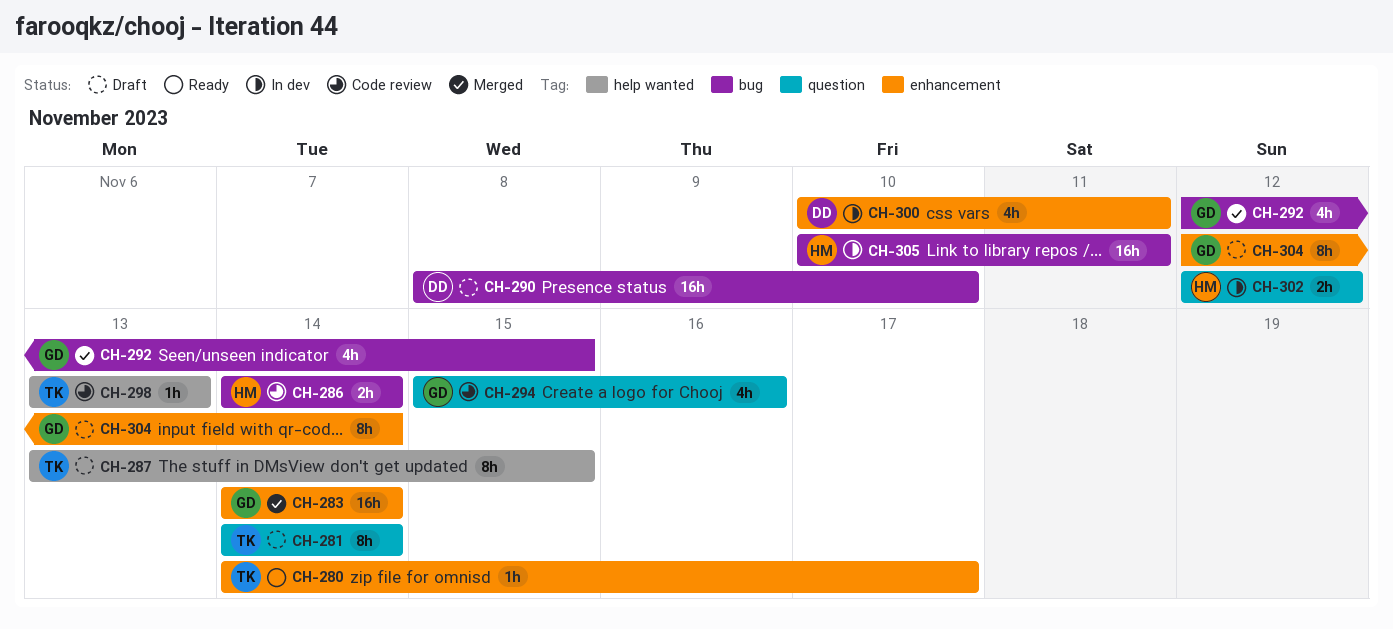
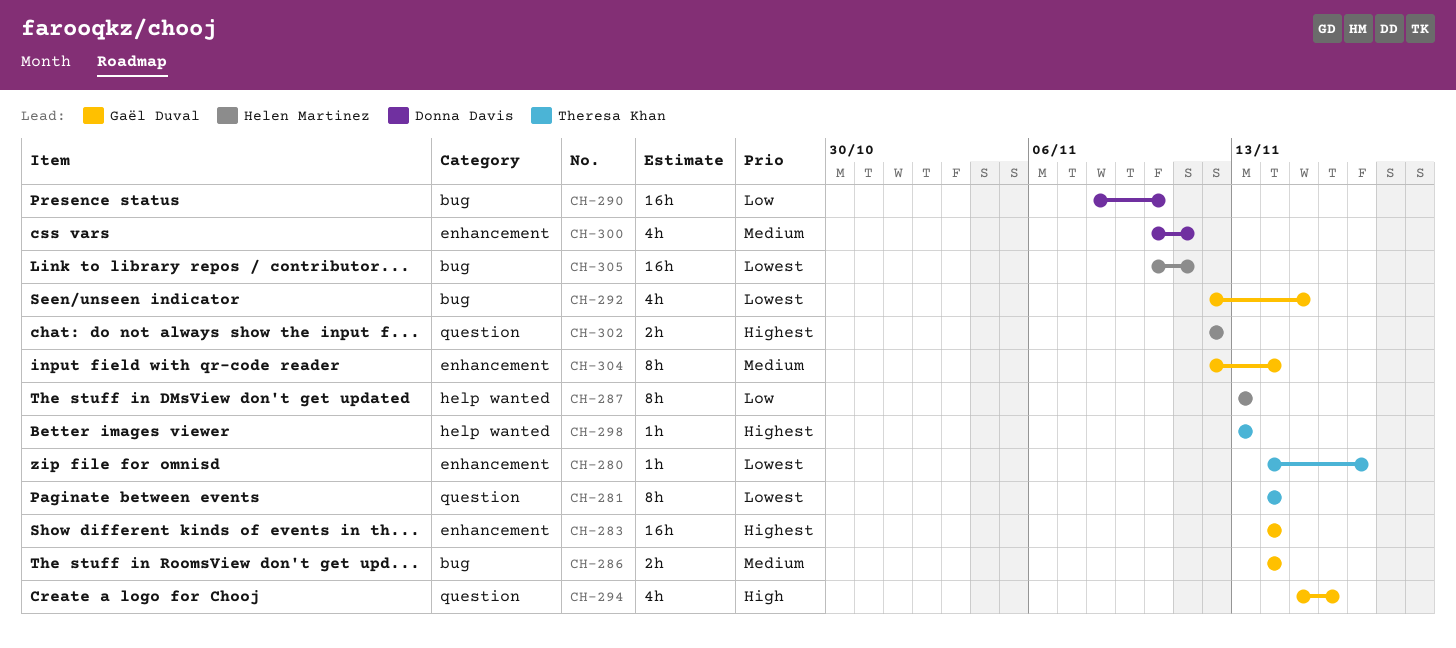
CH-286, owner: Helen Martinez -> Gaël Duval
CH-287, owner: Theresa Khan -> Helen Martinez
CH-287, due: Nov 15 -> Nov 13

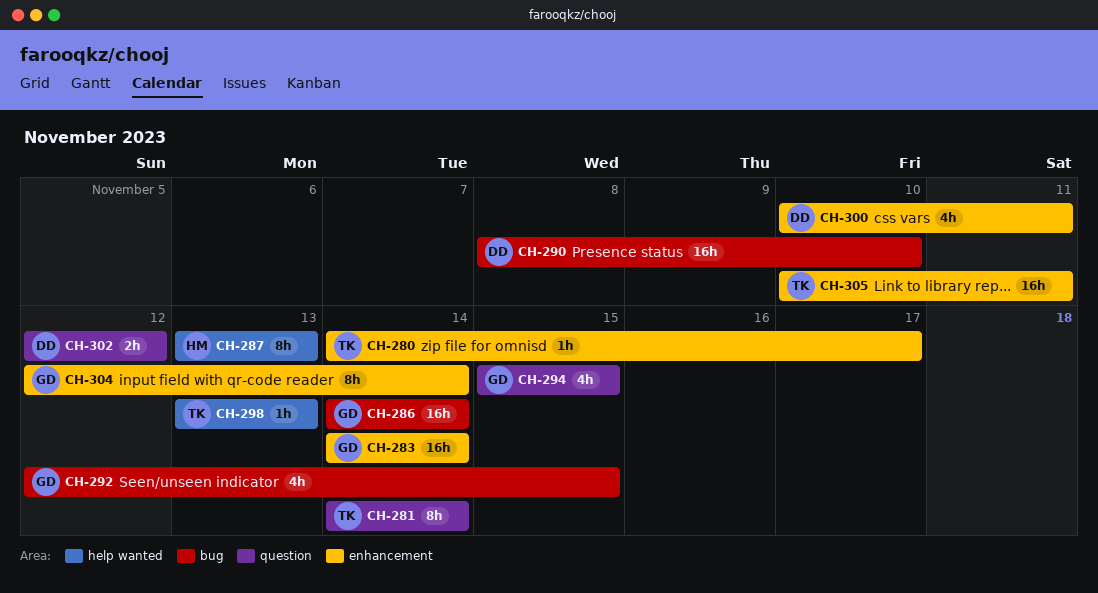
CH-286, estimate: 2h -> 16h
CH-294, due: Nov 16 -> Nov 15
CH-302, owner: Helen Martinez -> Donna Davis
CH-305, owner: Helen Martinez -> Theresa Khan
CH-305, label: bug -> enhancement

